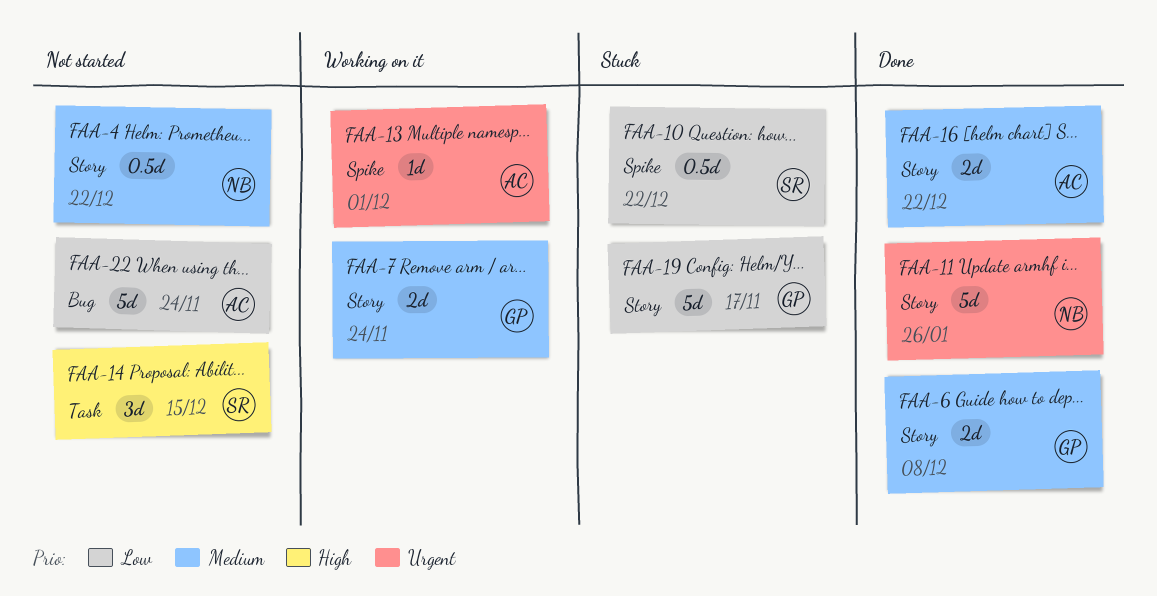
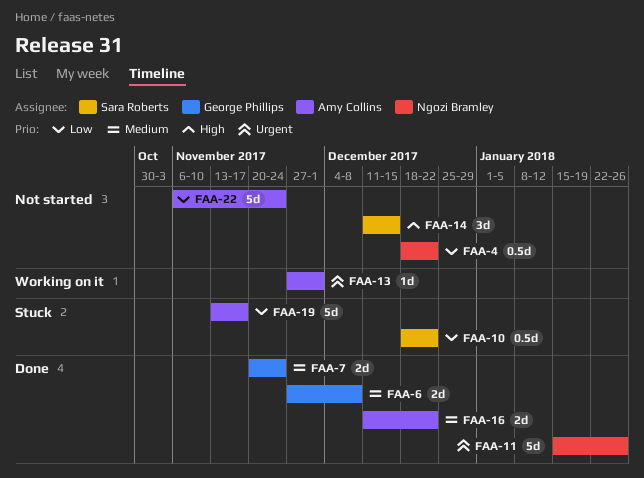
FAA-4, priority: Medium -> Low
FAA-7, status: Working on it -> Done
FAA-19, owner: George Phillips -> Amy Collins

